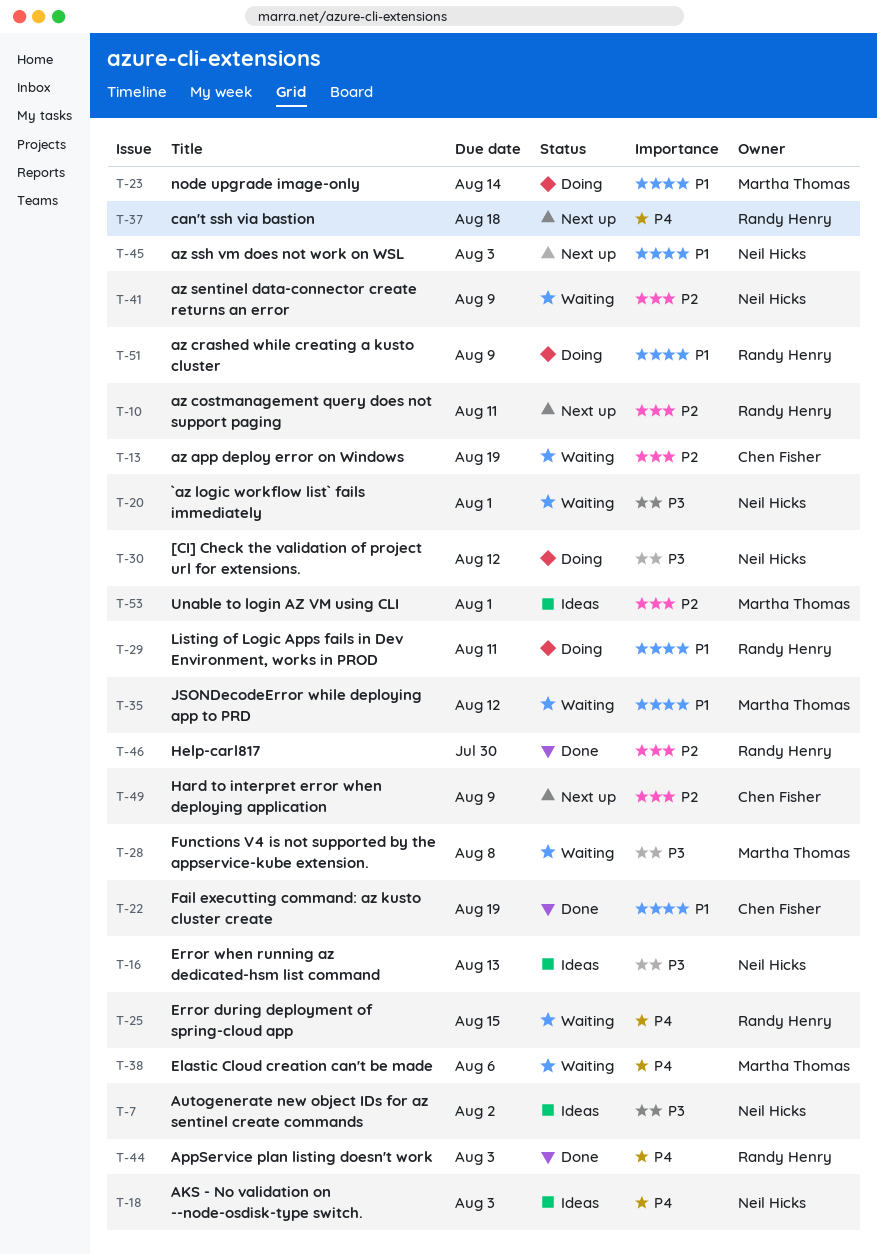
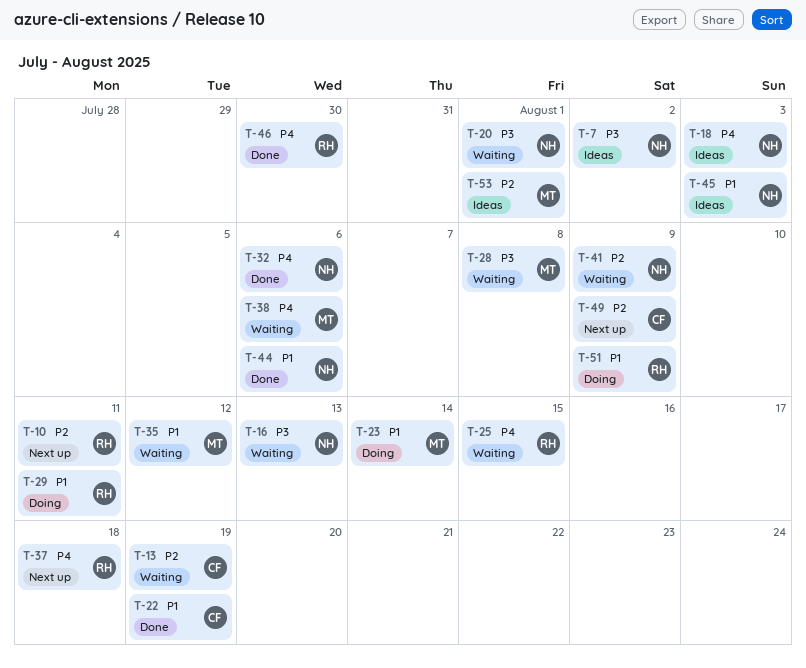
T-16, status: Ideas -> Waiting
T-30: present -> none
T-32: none -> present
T-44, owner: Randy Henry -> Neil Hicks
T-44, priority: P4 -> P1
T-44, due: Aug 3 -> Aug 6
T-45, status: Next up -> Ideas
T-46, priority: P2 -> P4

